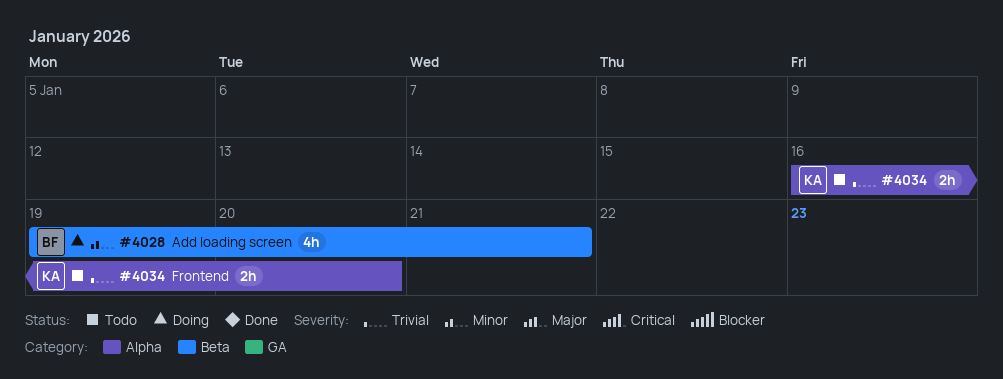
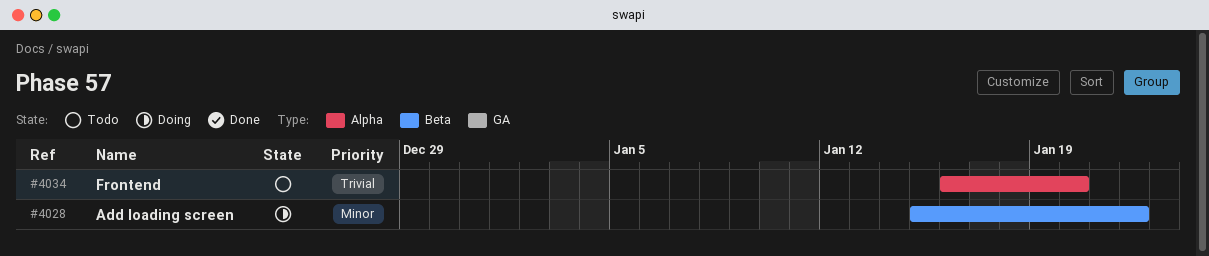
#4028, start: Jan 19 -> Jan 15
#4028, due: Jan 21 -> Jan 22

